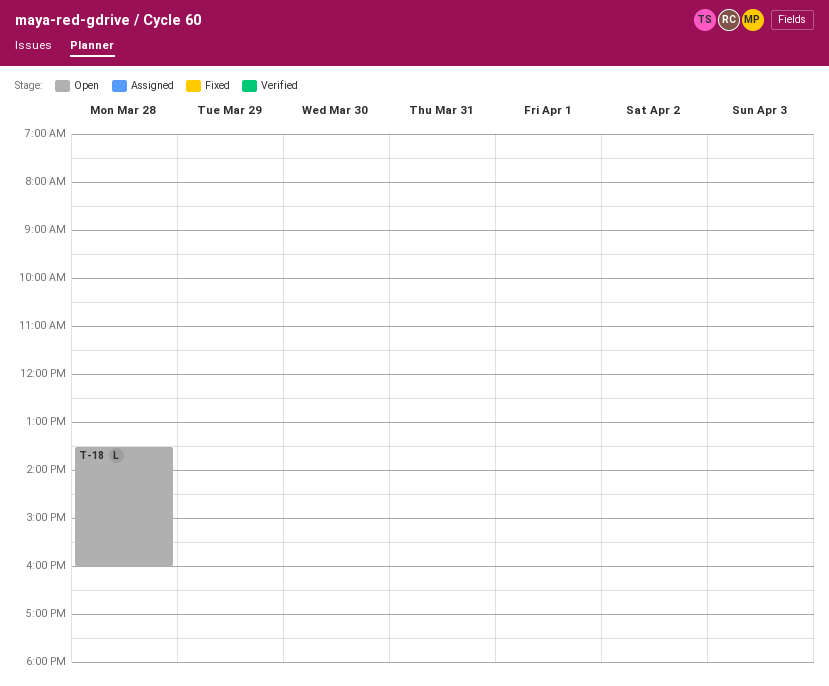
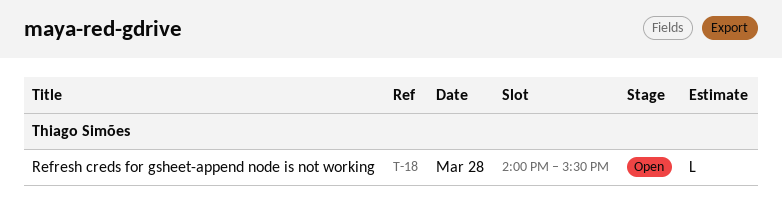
T-18, begins: 13:30 -> 14:00
T-18, ends: 16:00 -> 15:30

